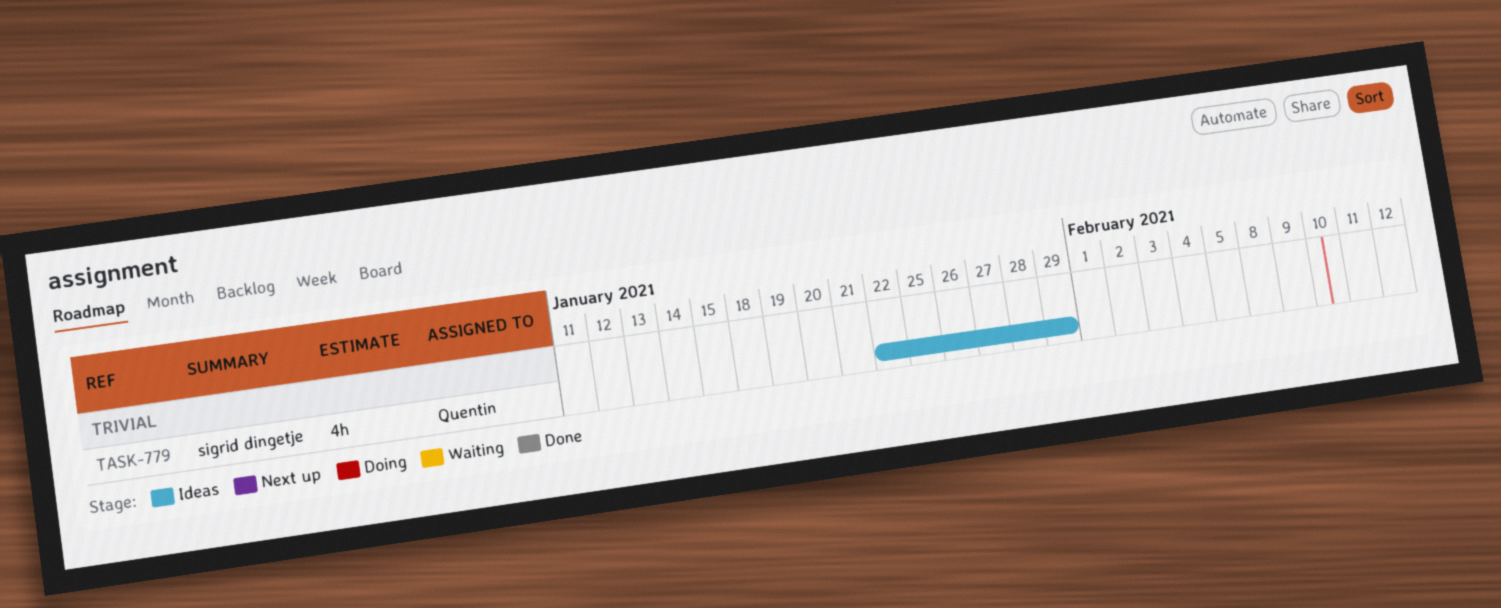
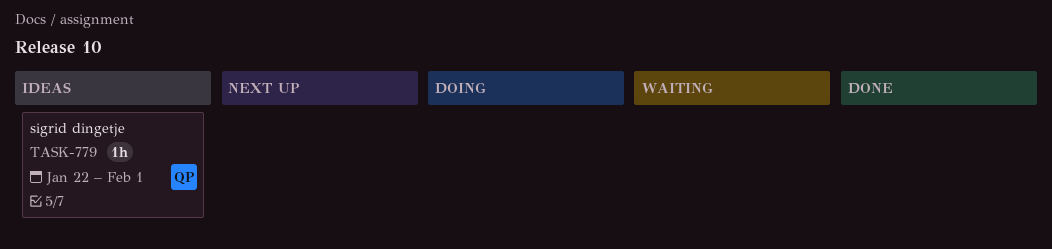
TASK-779, estimate: 4h -> 1h
TASK-779, due: Jan 29 -> Feb 1

